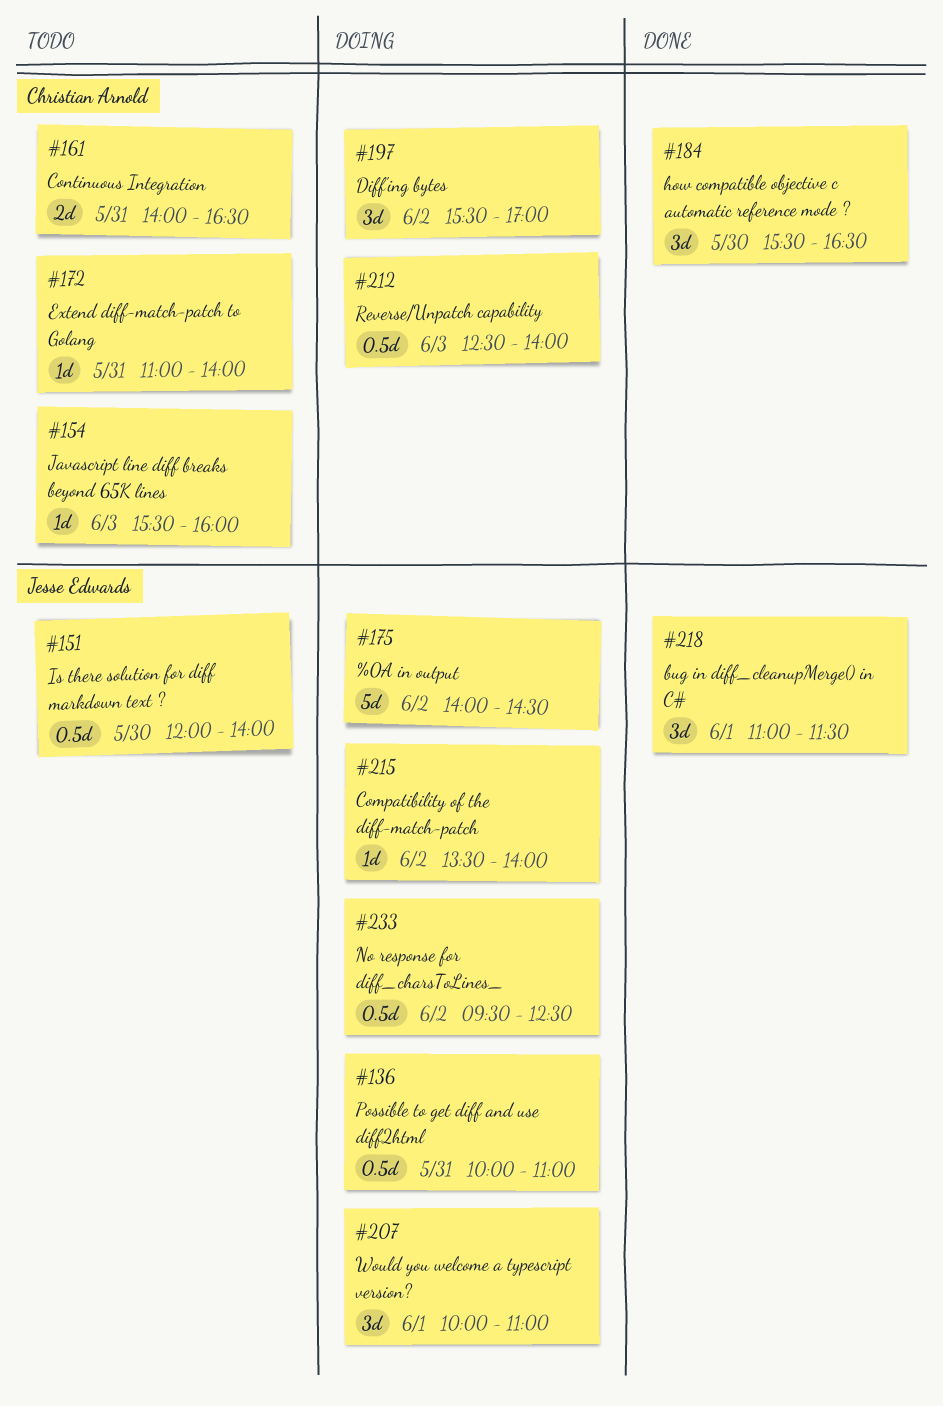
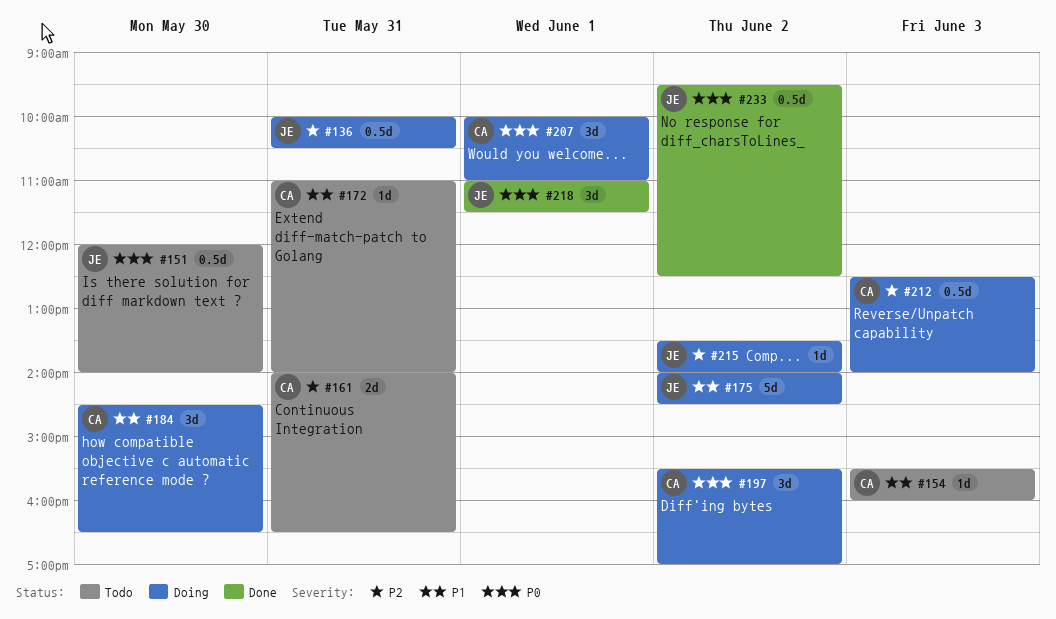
#136, ends: 11:00 -> 10:30
#184, status: Done -> Doing
#184, begins: 15:30 -> 14:30
#207, owner: Jesse Edwards -> Christian Arnold
#233, status: Doing -> Done

